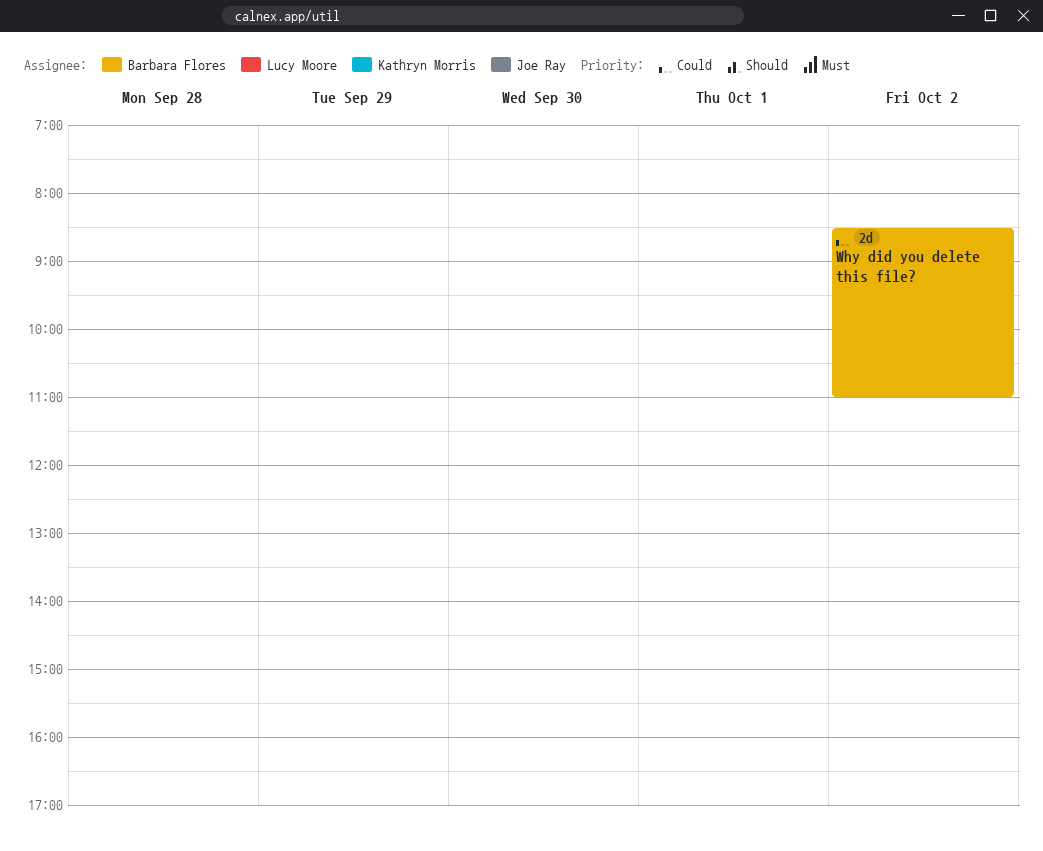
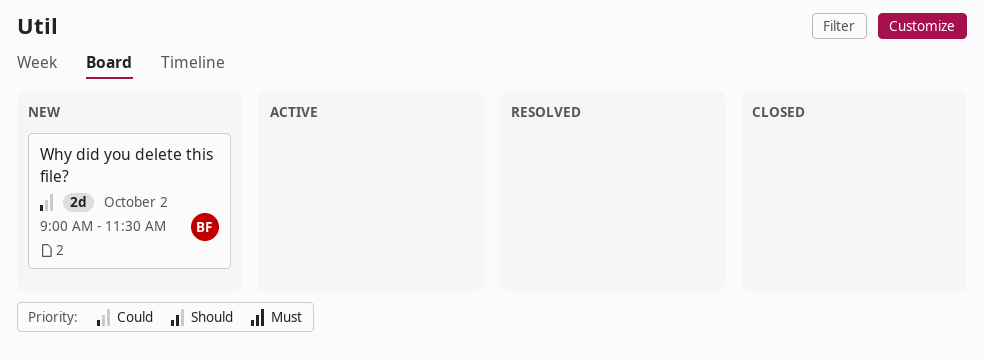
Why did you delete this file?, begins: 08:30 -> 09:00
Why did you delete this file?, ends: 11:00 -> 11:30

